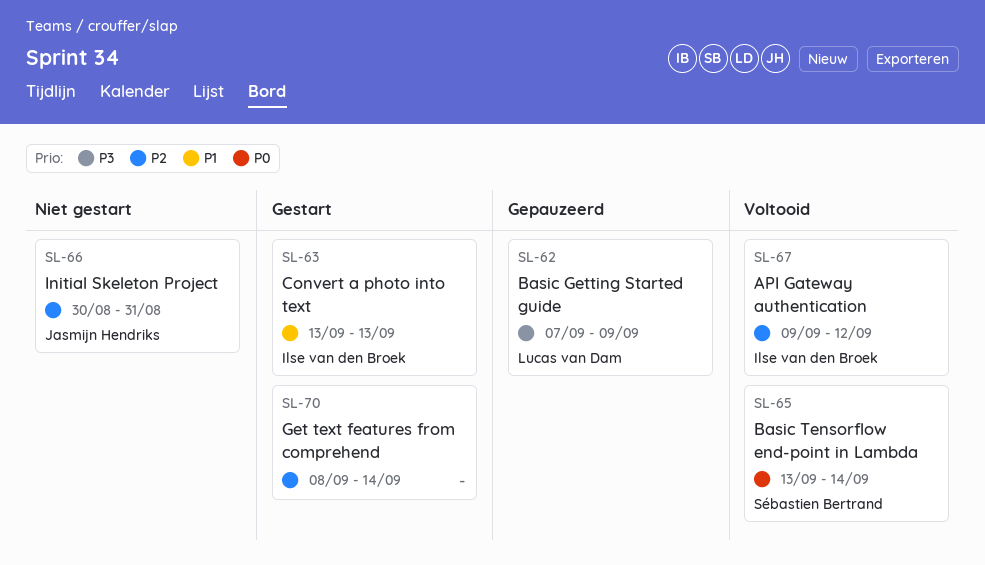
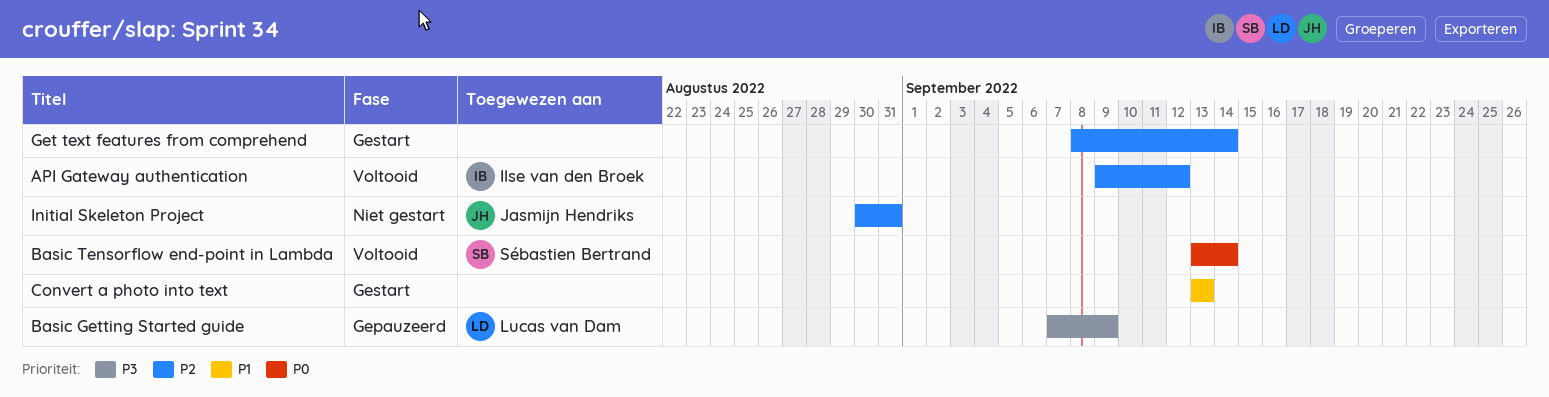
Convert a photo into text, owner: Ilse van den Broek -> none

